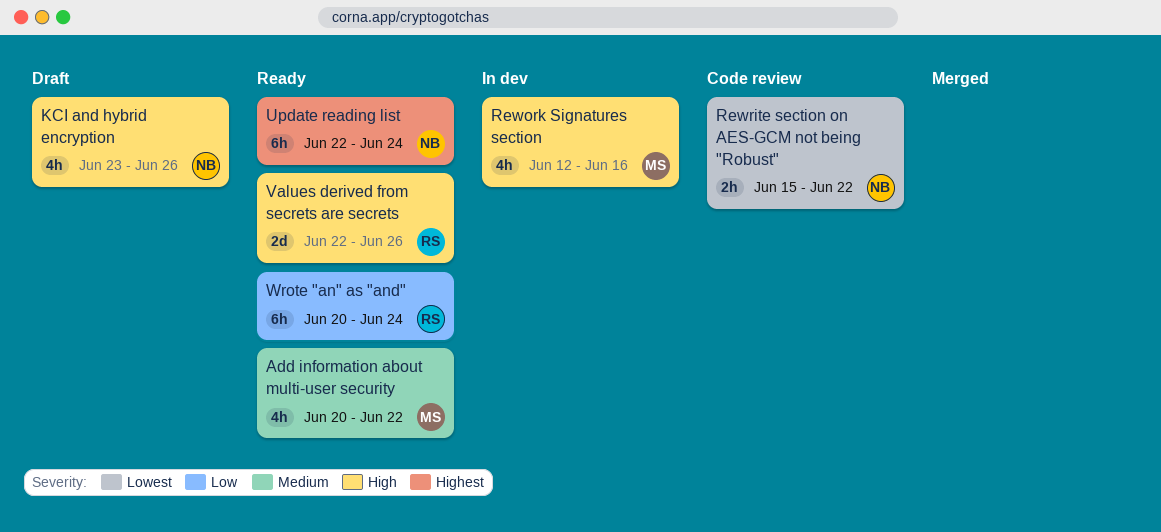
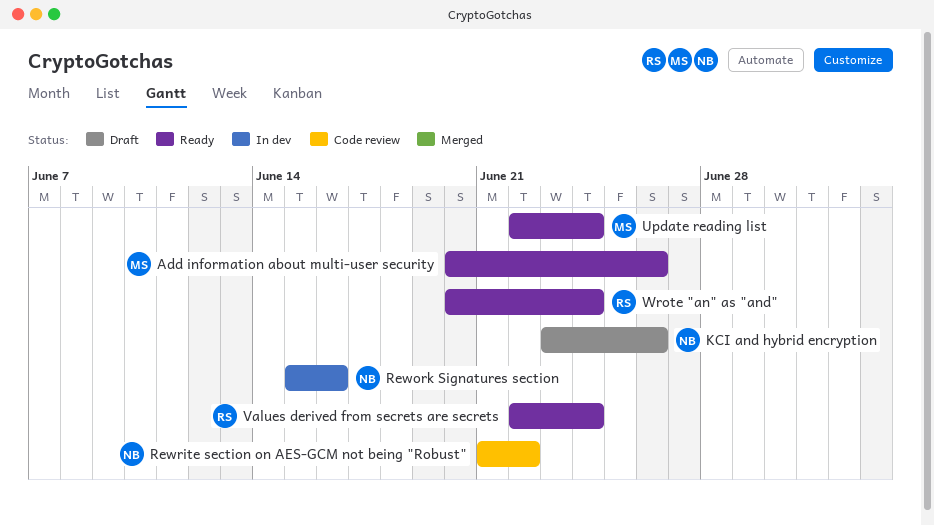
Add information about multi-user security, due: Jun 22 -> Jun 26
Rework Signatures section, owner: MS -> NB
Rework Signatures section, start: Jun 12 -> Jun 15
Rewrite section on AES-GCM not being "Robust", start: Jun 15 -> Jun 21
Update reading list, owner: NB -> MS
Values derived from secrets are secrets, due: Jun 26 -> Jun 24

